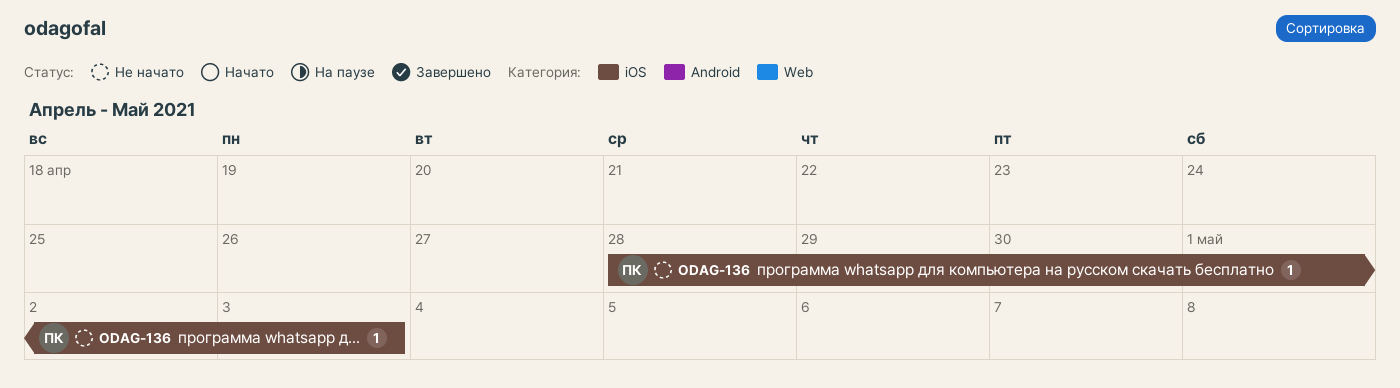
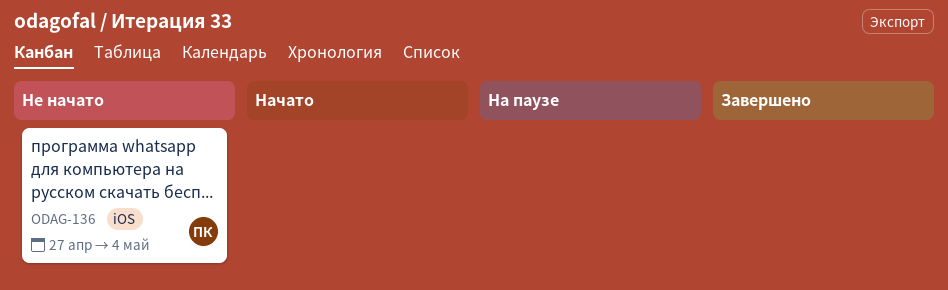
ODAG-136, start: Apr 28 -> Apr 27
ODAG-136, due: May 3 -> May 4

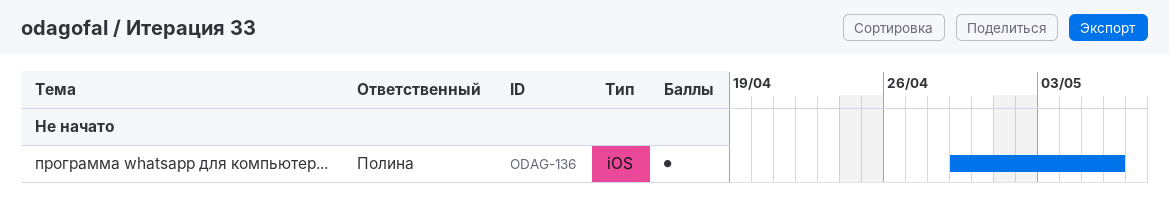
ODAG-136, start: Apr 27 -> Apr 29
ODAG-136, due: May 4 -> May 6

